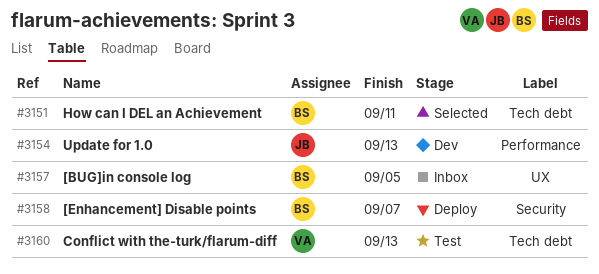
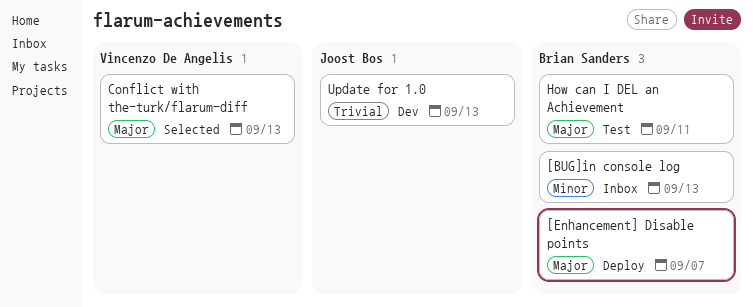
[BUG]in console log, due: Sep 5 -> Sep 13
Conflict with the-turk/flarum-diff, status: Test -> Selected
How can I DEL an Achievement, status: Selected -> Test

